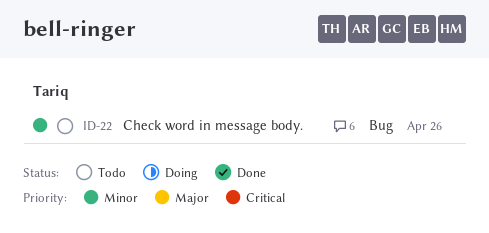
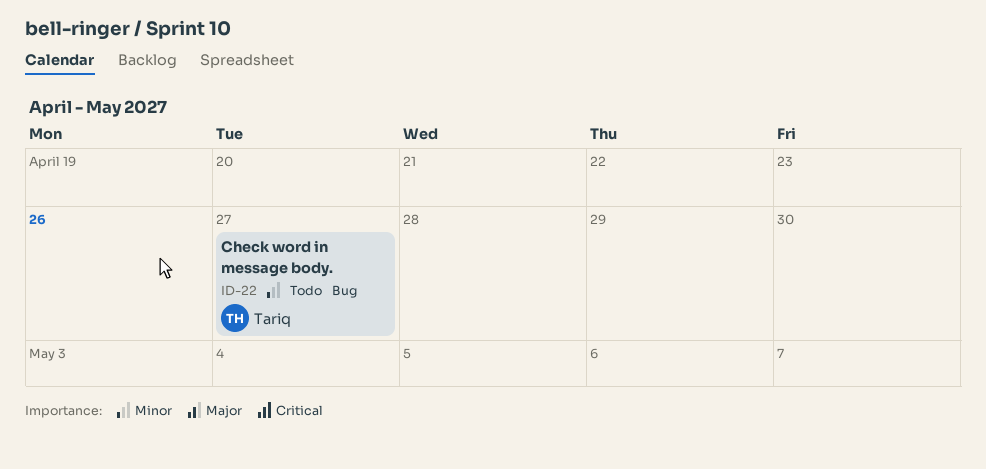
ID-22, due: Apr 26 -> Apr 27

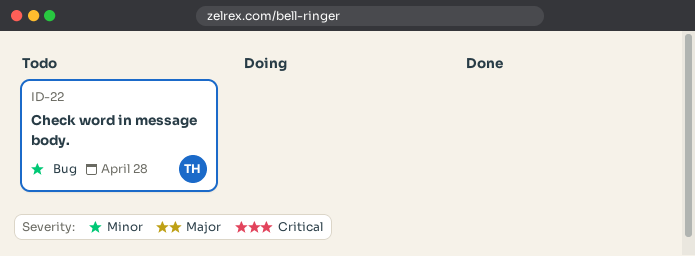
ID-22, due: Apr 27 -> Apr 28

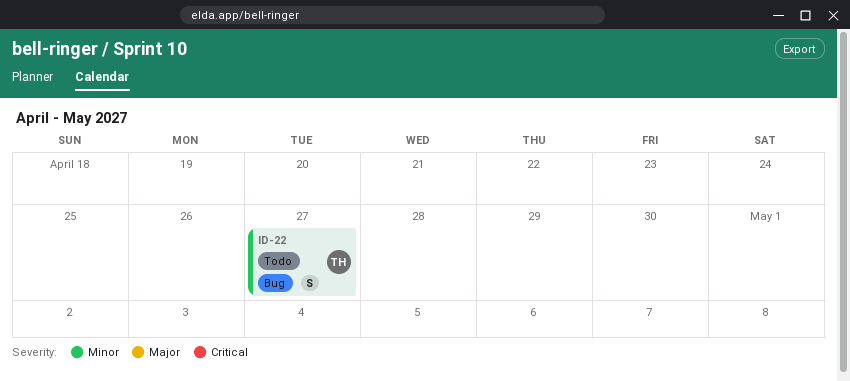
ID-22, due: Apr 28 -> Apr 27

